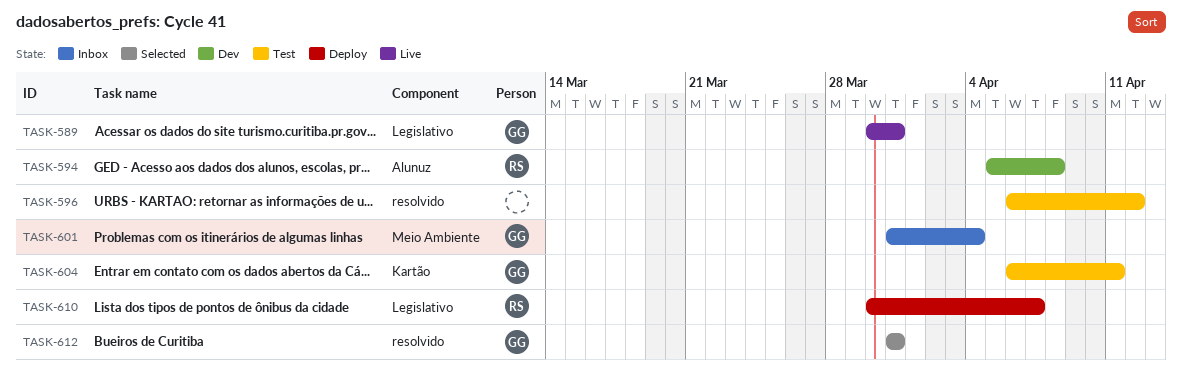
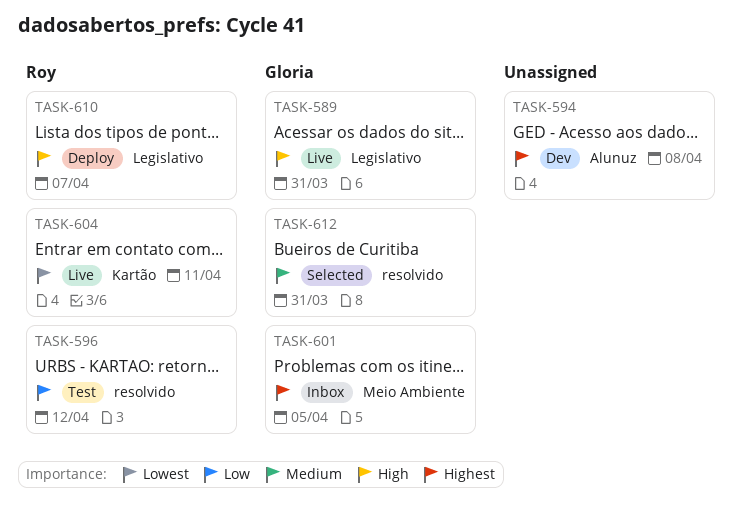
TASK-594, owner: Roy -> none
TASK-596, owner: none -> Roy
TASK-601, due: Apr 4 -> Apr 5
TASK-604, status: Test -> Live
TASK-604, owner: Gloria -> Roy

